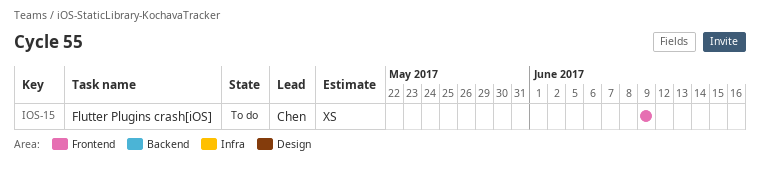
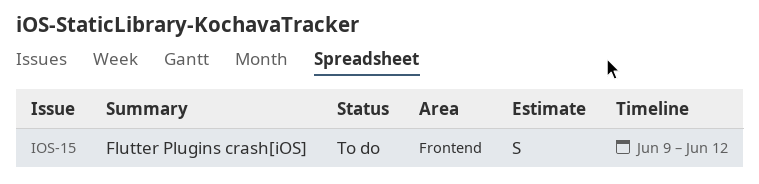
IOS-15, estimate: XS -> S
IOS-15, due: Jun 9 -> Jun 12

